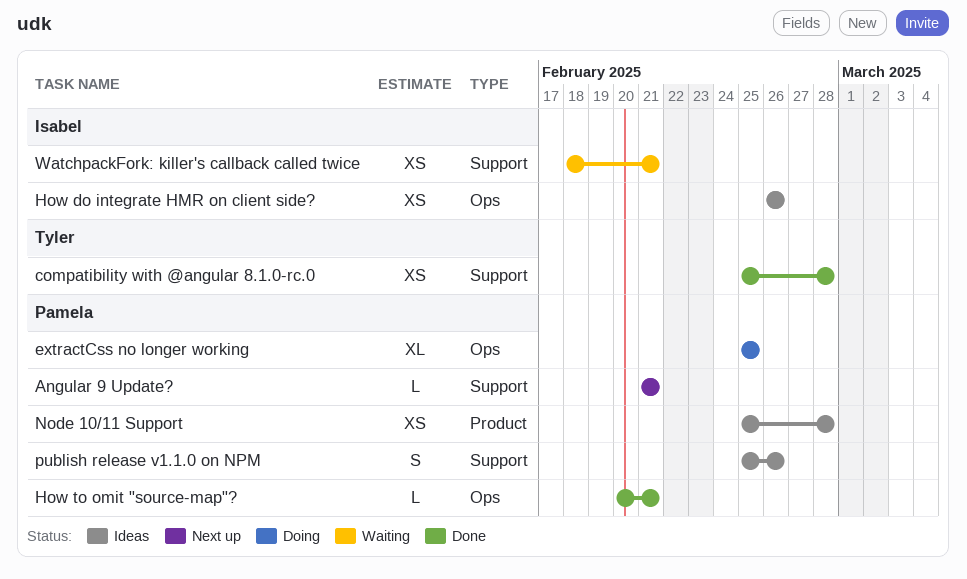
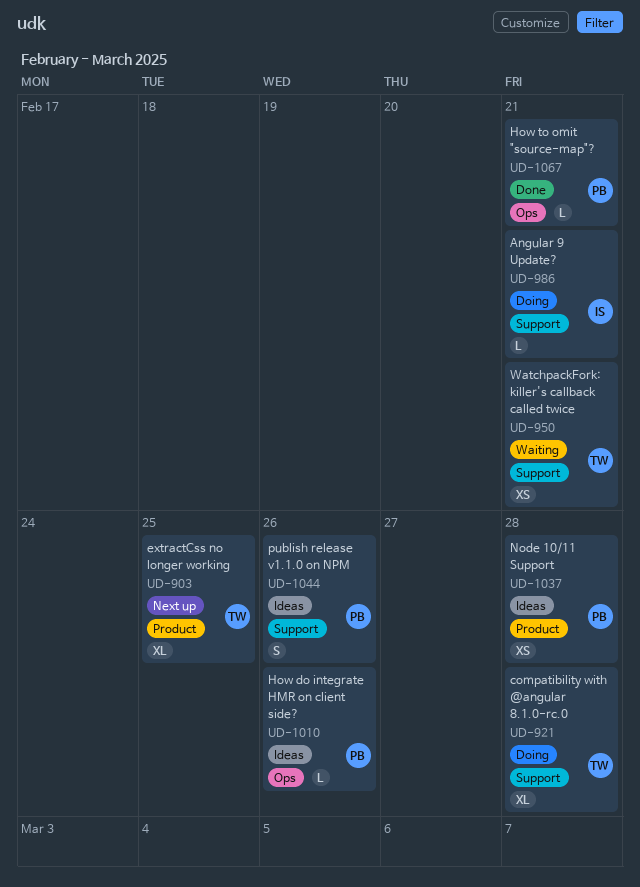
Angular 9 Update?, status: Next up -> Doing
Angular 9 Update?, owner: Pamela -> Isabel
compatibility with @angular 8.1.0-rc.0, status: Done -> Doing
compatibility with @angular 8.1.0-rc.0, estimate: XS -> XL
extractCss no longer working, status: Doing -> Next up
extractCss no longer working, owner: Pamela -> Tyler
extractCss no longer working, label: Ops -> Product
How do integrate HMR on client side?, owner: Isabel -> Pamela
How do integrate HMR on client side?, estimate: XS -> L
WatchpackFork: killer's callback called twice, owner: Isabel -> Tyler

